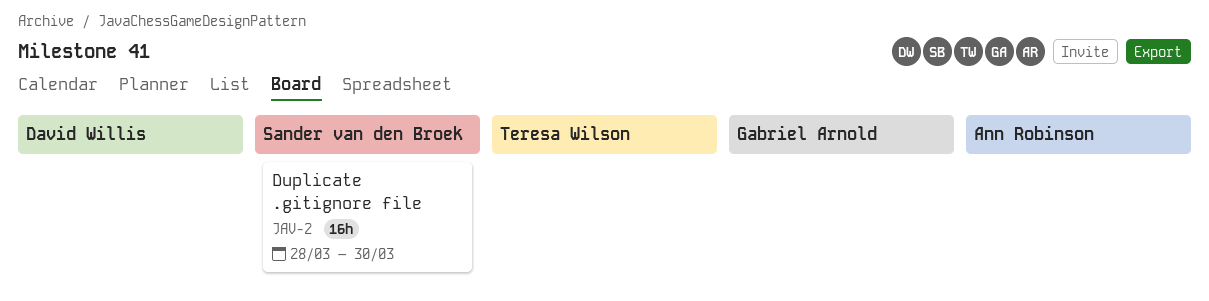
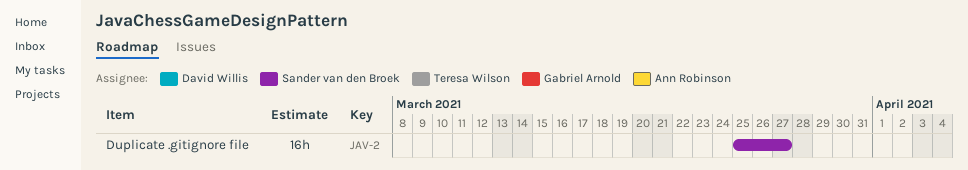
JAV-2, start: Mar 28 -> Mar 25
JAV-2, due: Mar 30 -> Mar 27

